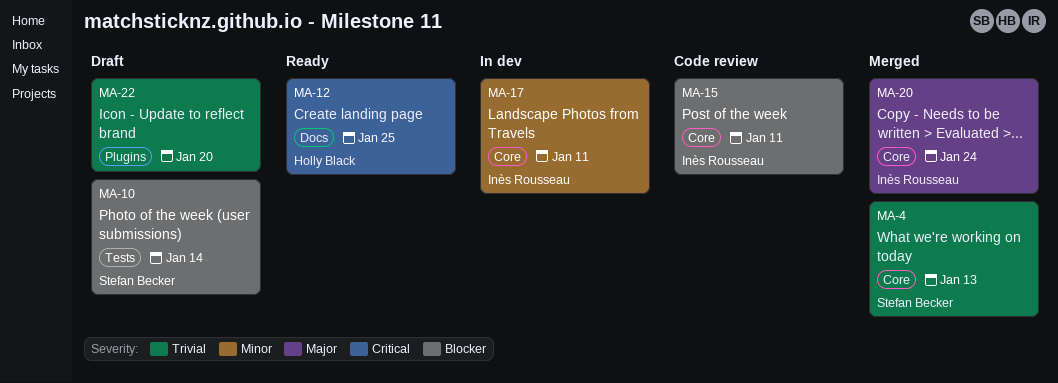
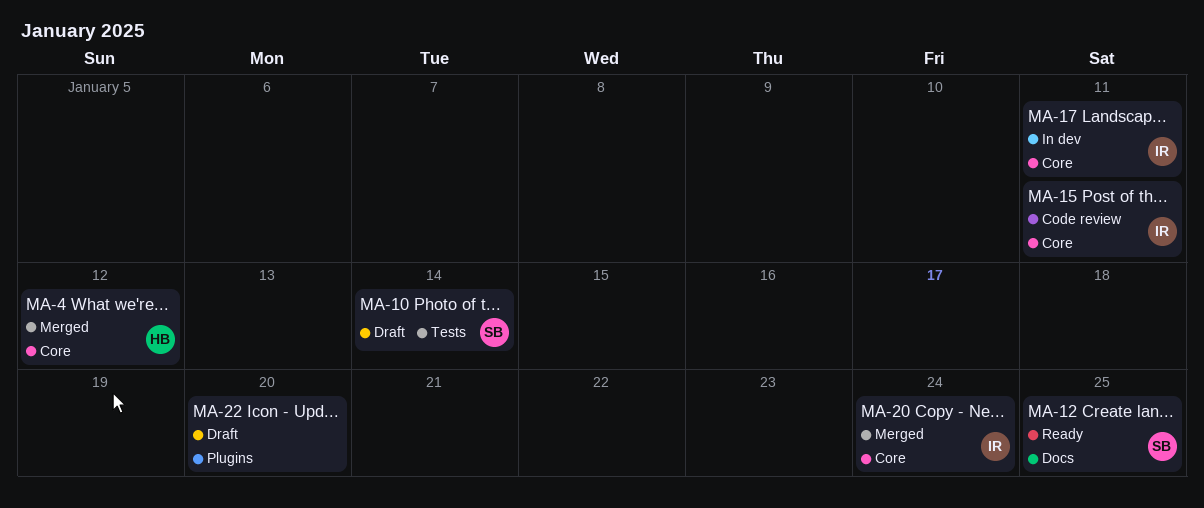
MA-4, owner: Stefan Becker -> Holly Black
MA-4, due: Jan 13 -> Jan 12
MA-12, owner: Holly Black -> Stefan Becker

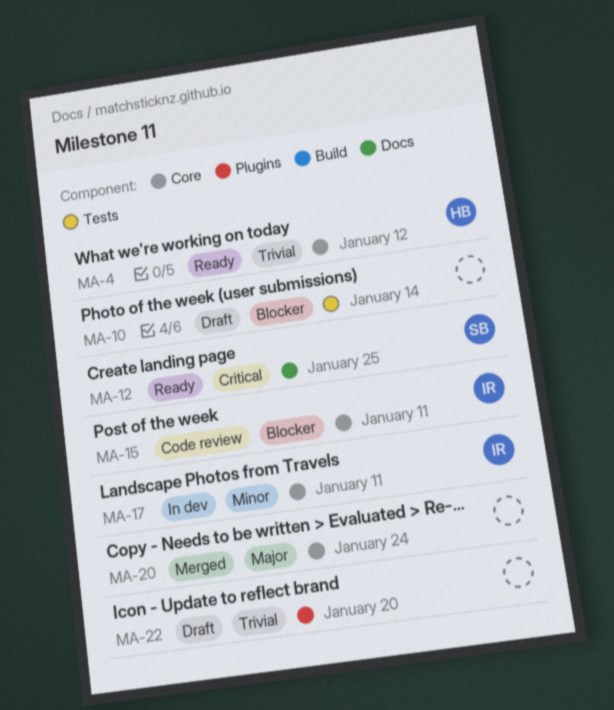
MA-4, status: Merged -> Ready
MA-10, owner: SB -> none
MA-20, owner: IR -> none

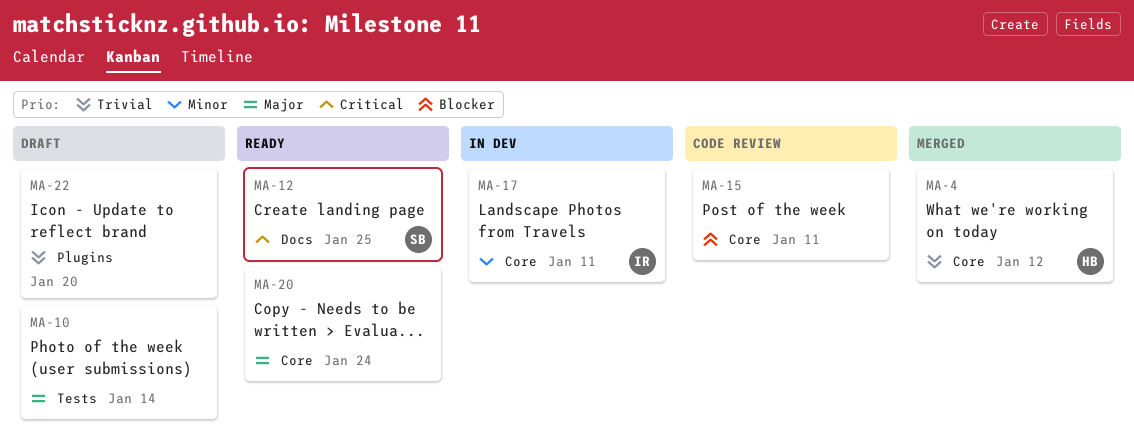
MA-4, status: Ready -> Merged
MA-10, priority: Blocker -> Major
MA-15, owner: IR -> none
MA-20, status: Merged -> Ready

